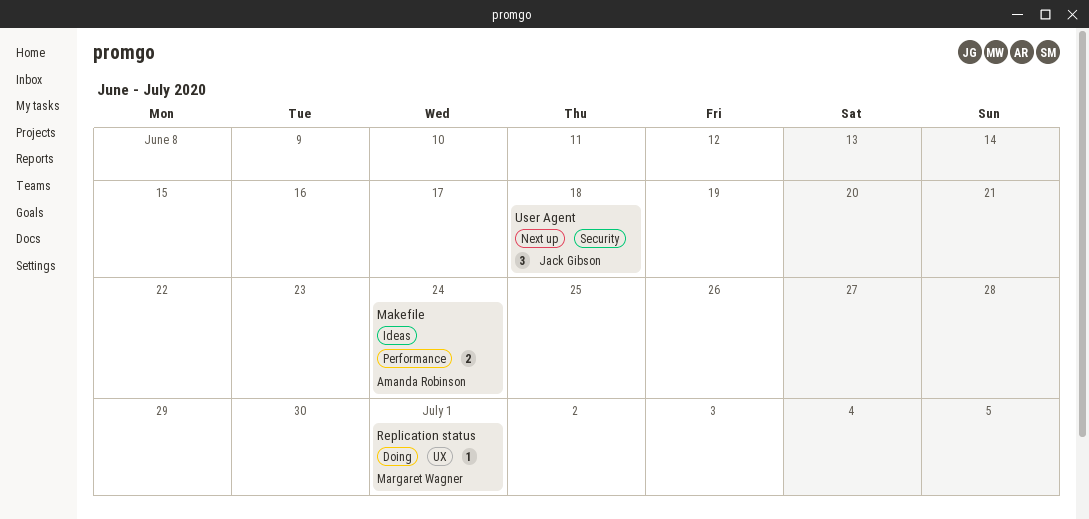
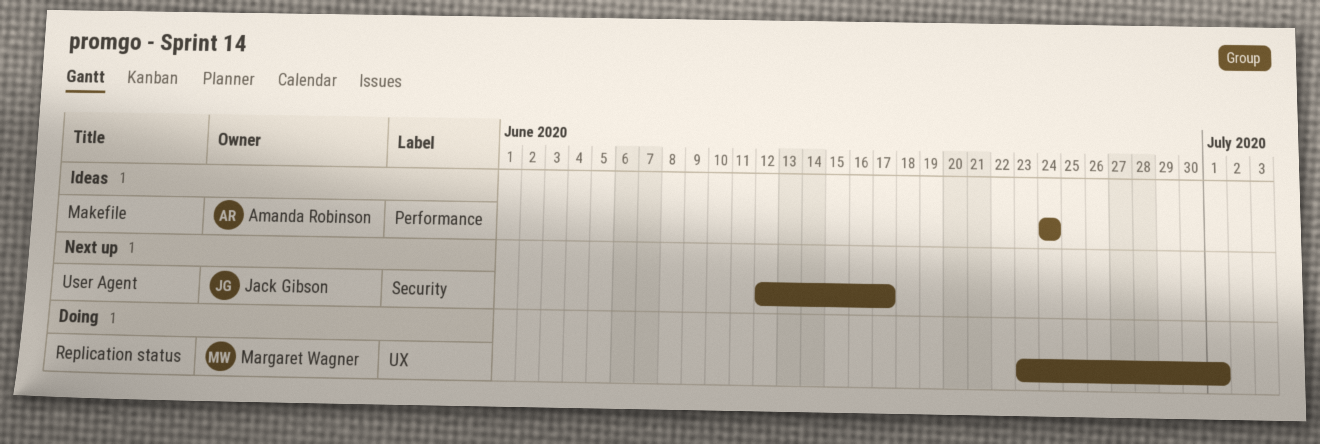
User Agent, due: Jun 18 -> Jun 17

